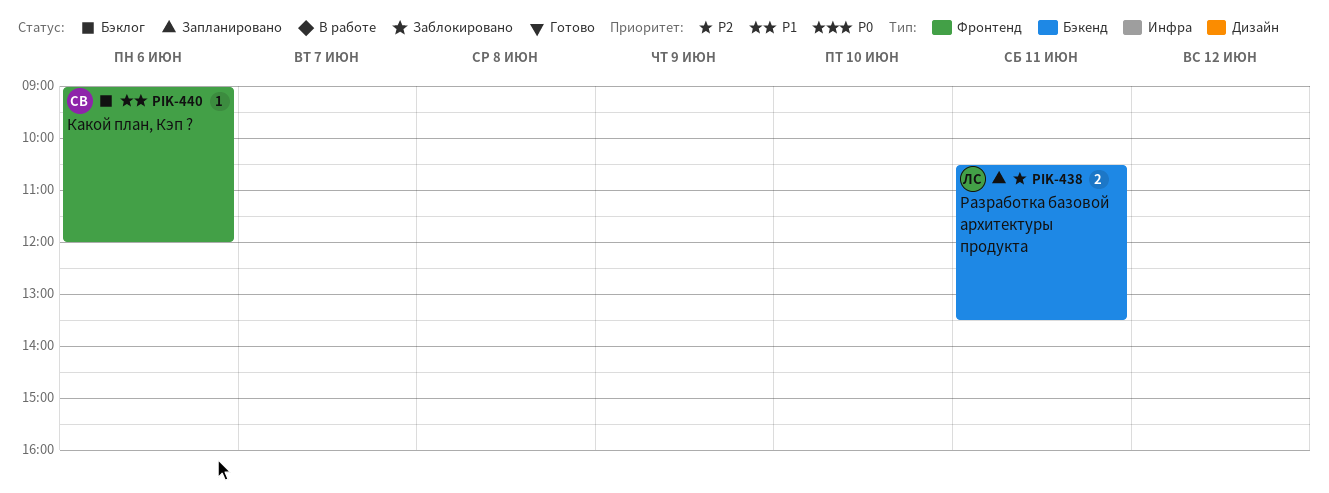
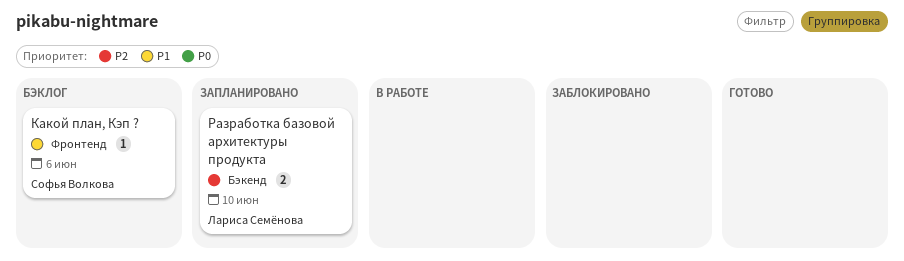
Разработка базовой архитектуры продукта, day: Jun 11 -> Jun 10

